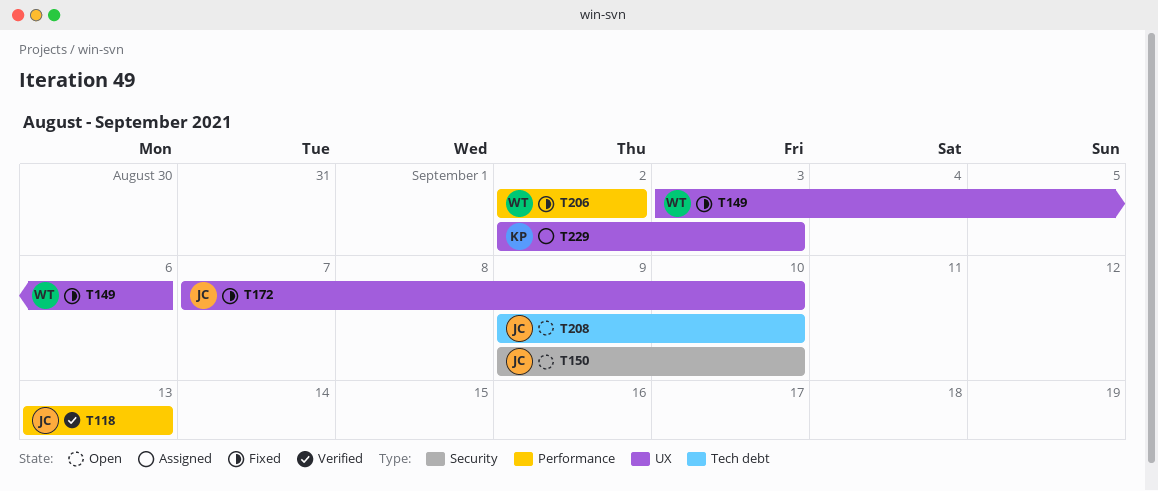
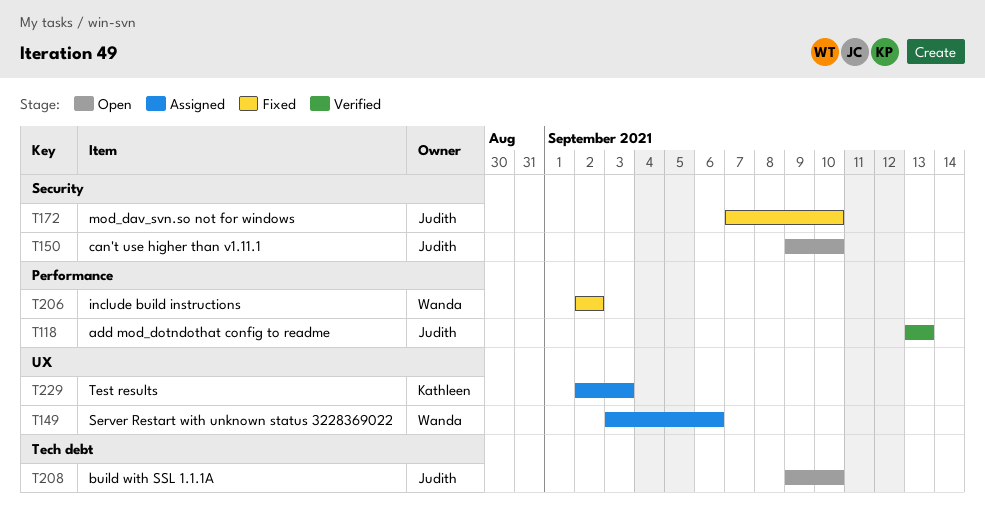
T149, status: Fixed -> Assigned
T172, label: UX -> Security

